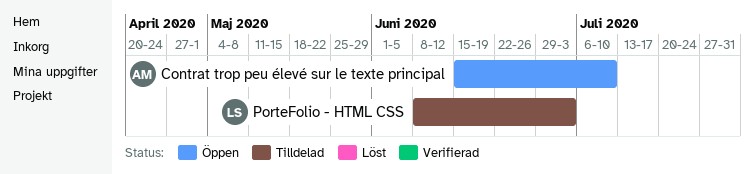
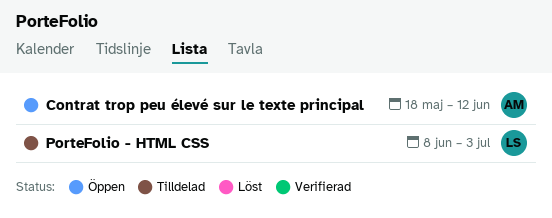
Contrat trop peu élevé sur le texte principal, start: Jun 15 -> May 18
Contrat trop peu élevé sur le texte principal, due: Jul 10 -> Jun 12

